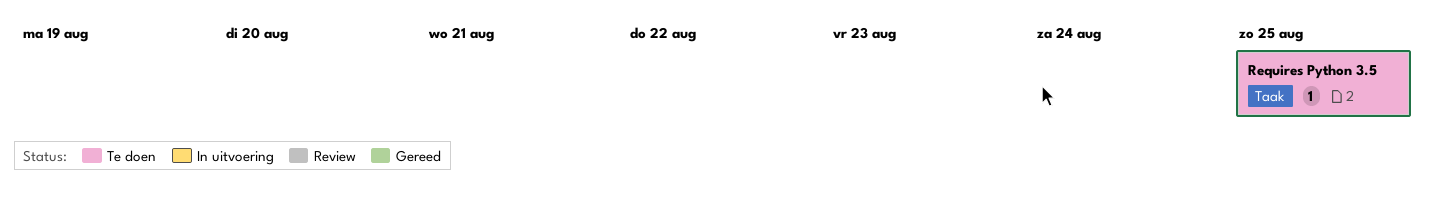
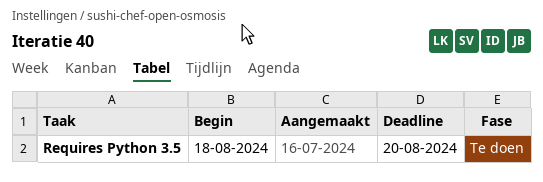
Requires Python 3.5, due: Aug 25 -> Aug 20

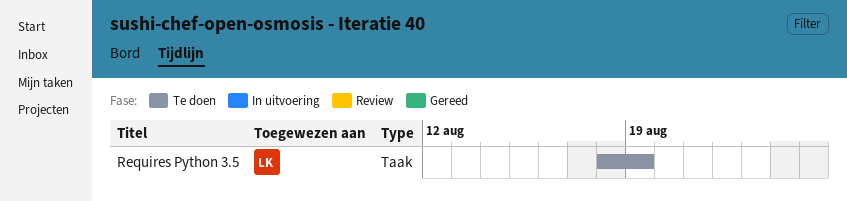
Requires Python 3.5, due: Aug 20 -> Aug 19

